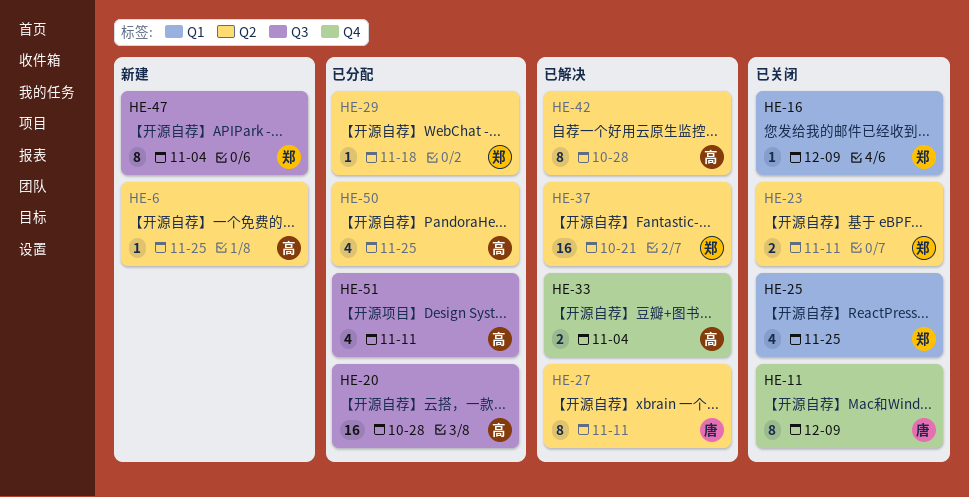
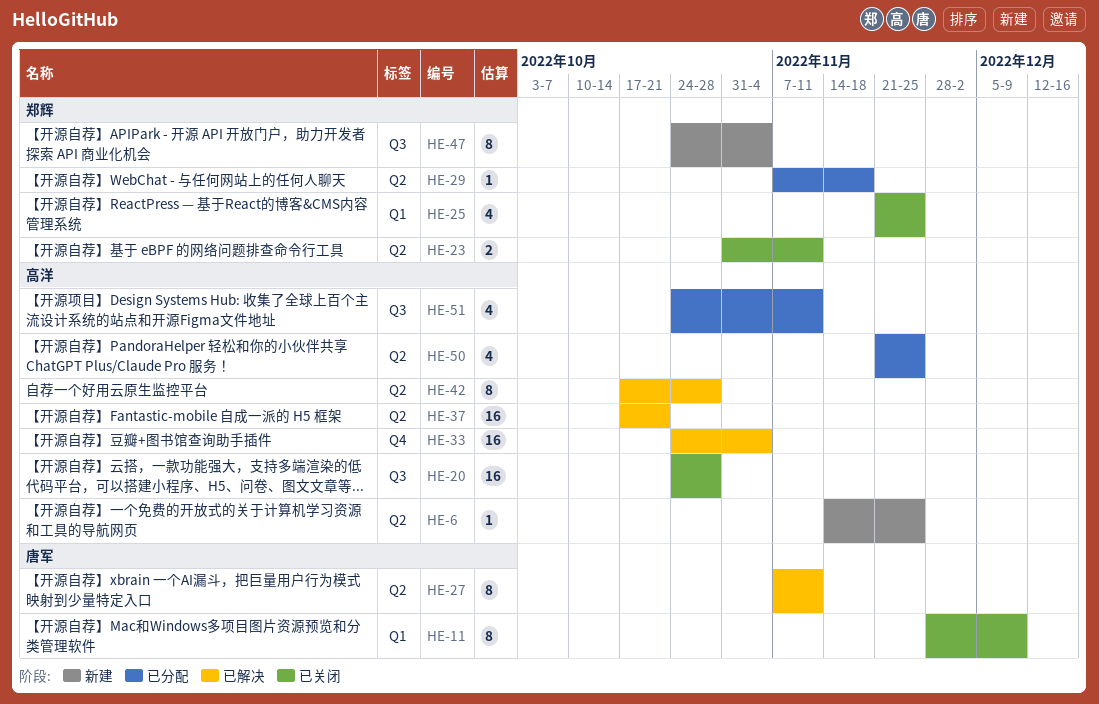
HE-11, label: Q4 -> Q1
HE-16: present -> none
HE-20, status: 已分配 -> 已关闭
HE-33, estimate: 2 -> 16
HE-37, owner: 郑辉 -> 高洋

